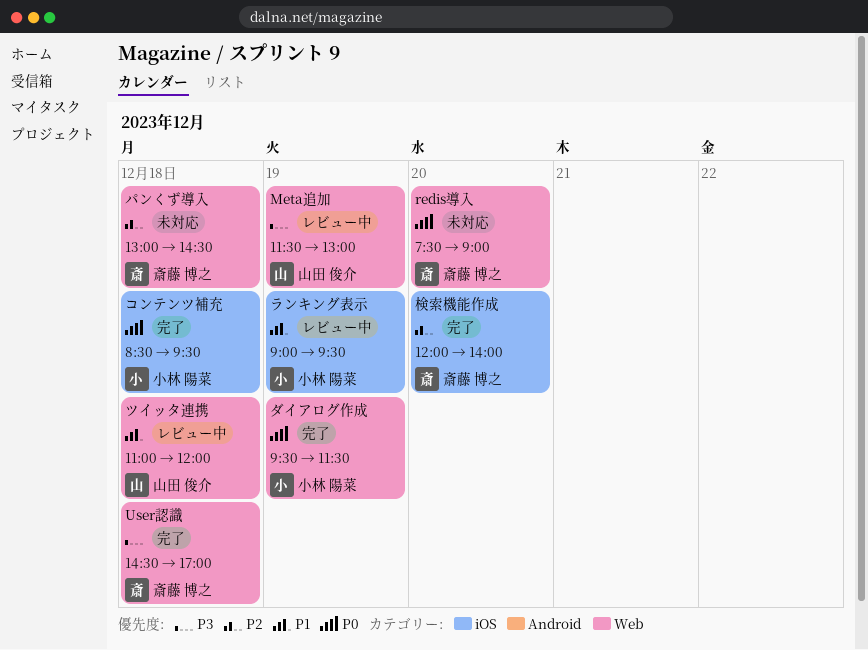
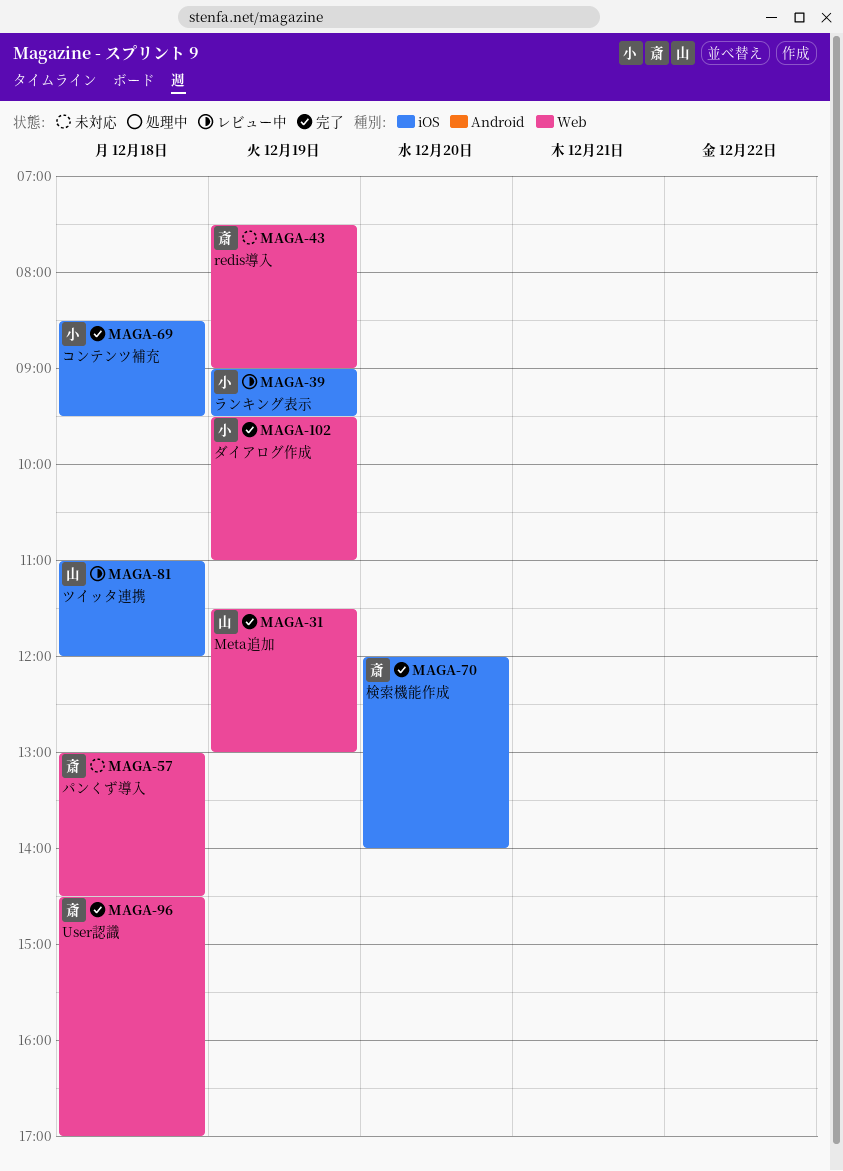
Meta追加, status: レビュー中 -> 完了
redis導入, day: Dec 20 -> Dec 19
ダイアログ作成, ends: 11:30 -> 11:00
ツイッタ連携, label: Web -> iOS

